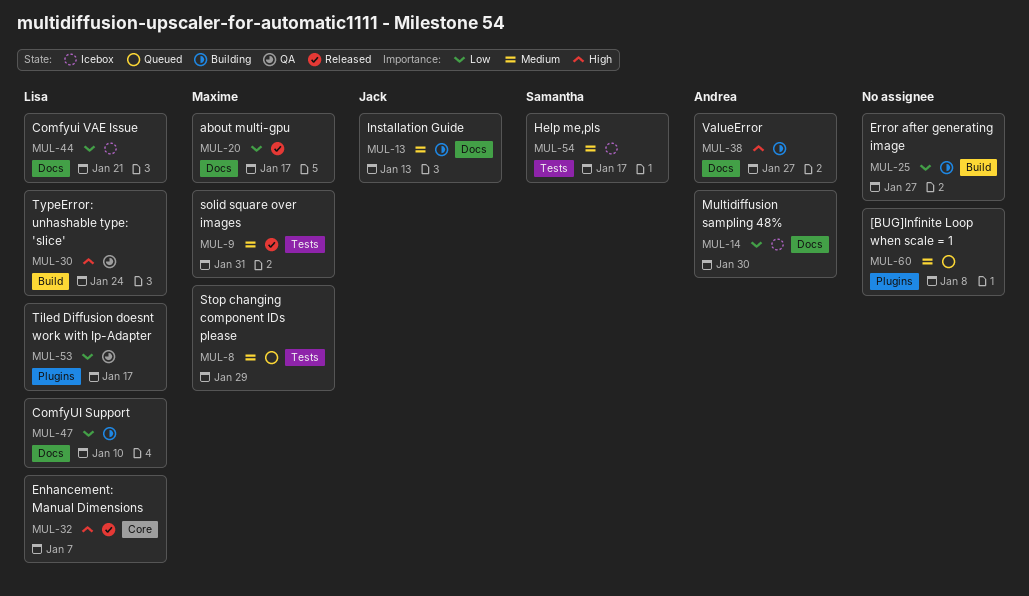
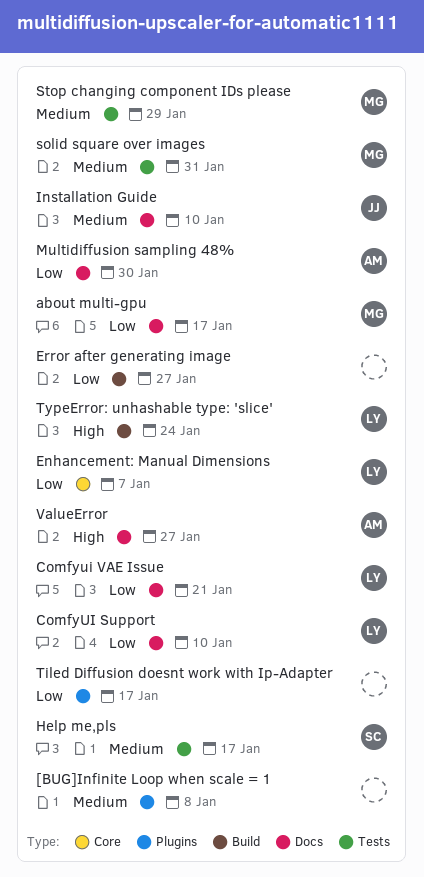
Enhancement: Manual Dimensions, priority: High -> Low
Installation Guide, due: Jan 13 -> Jan 10
Tiled Diffusion doesnt work with Ip-Adapter, owner: Lisa -> none

